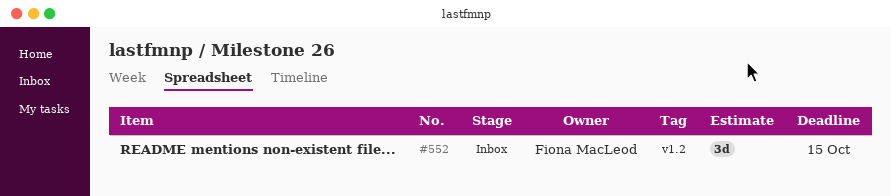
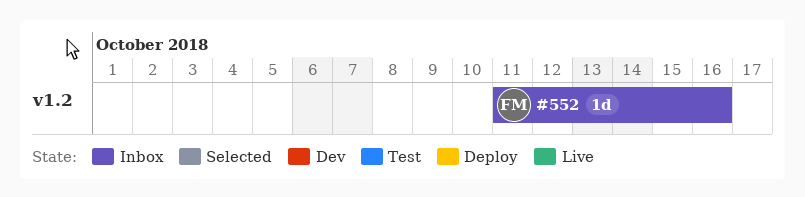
#552, estimate: 3d -> 1d
#552, due: Oct 15 -> Oct 16

